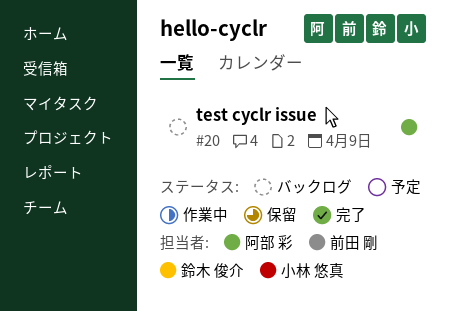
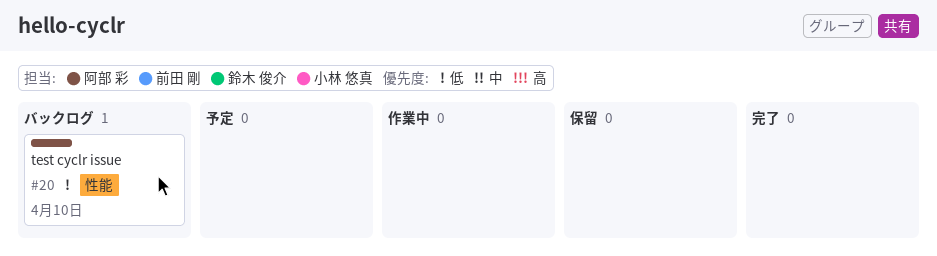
#20, due: Apr 9 -> Apr 10

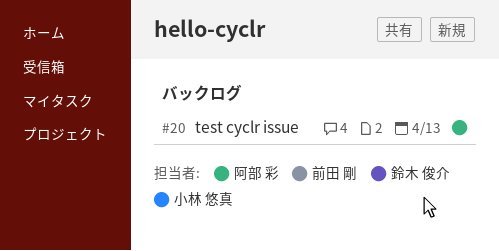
#20, due: Apr 10 -> Apr 13

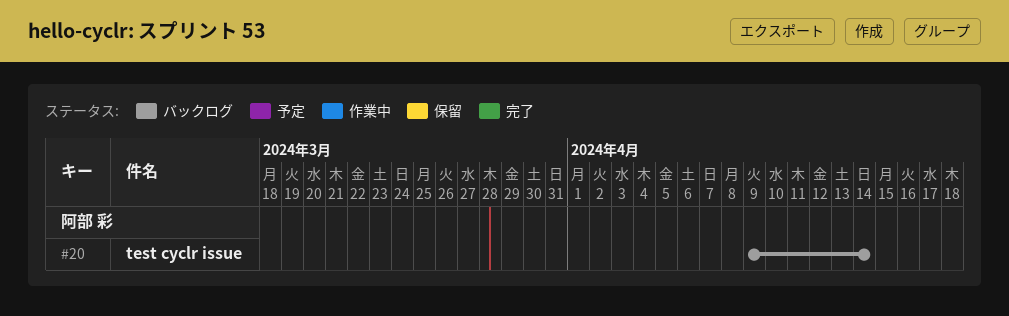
#20, due: Apr 13 -> Apr 14

